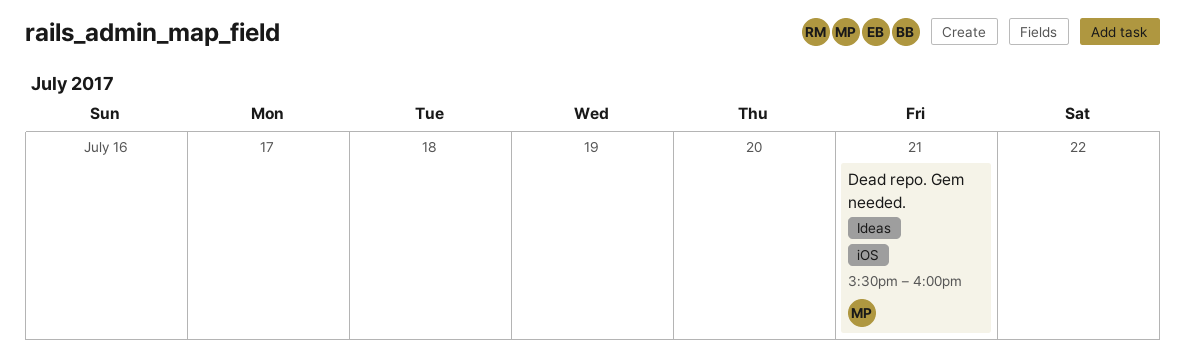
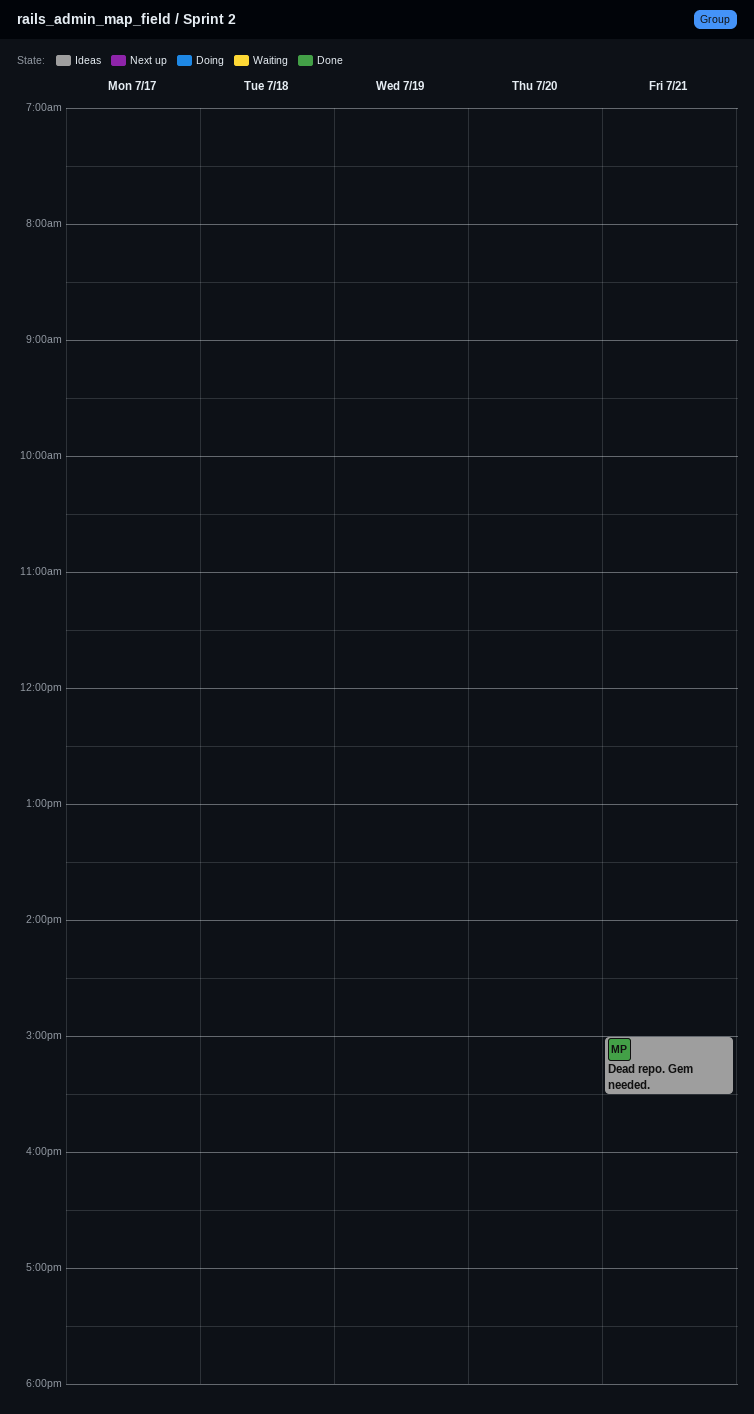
Dead repo. Gem needed., begins: 15:30 -> 15:00
Dead repo. Gem needed., ends: 16:00 -> 15:30

